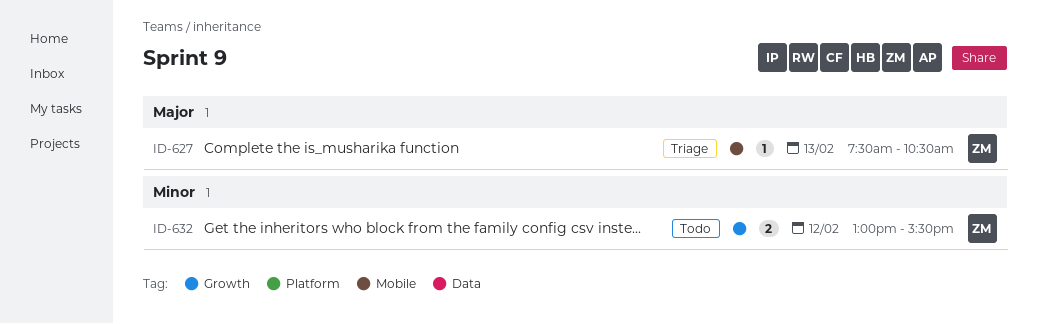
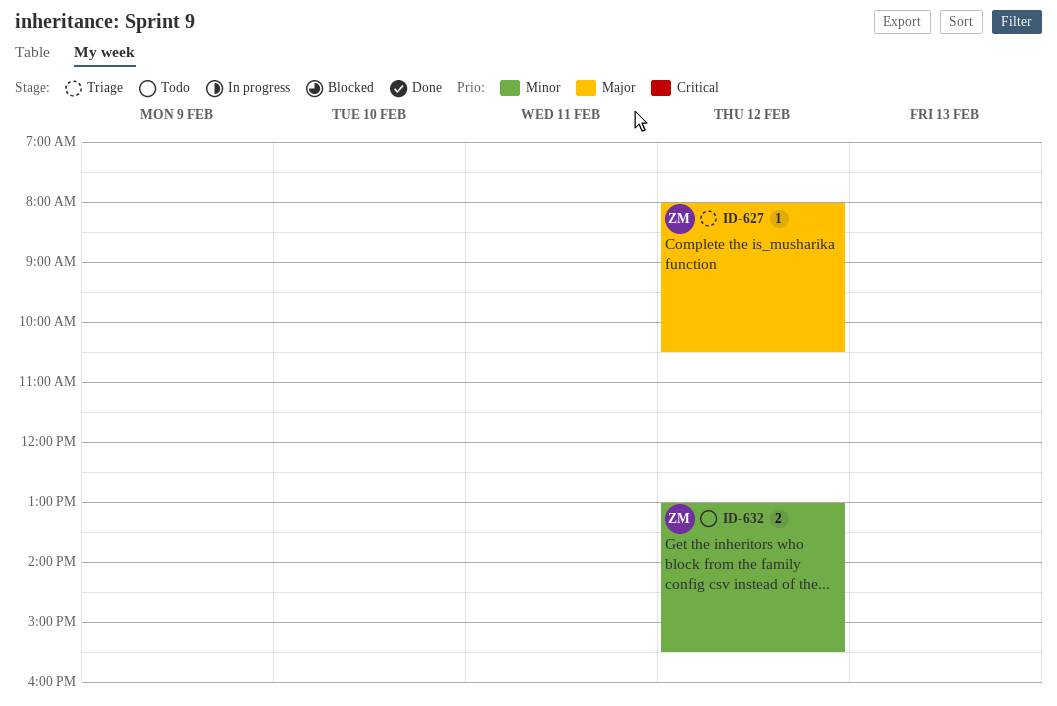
ID-627, day: Feb 13 -> Feb 12
ID-627, begins: 07:30 -> 08:00

